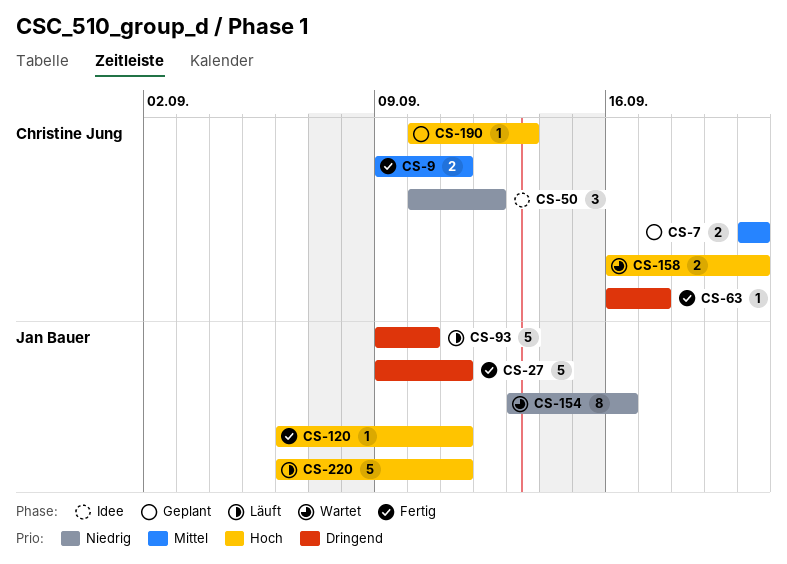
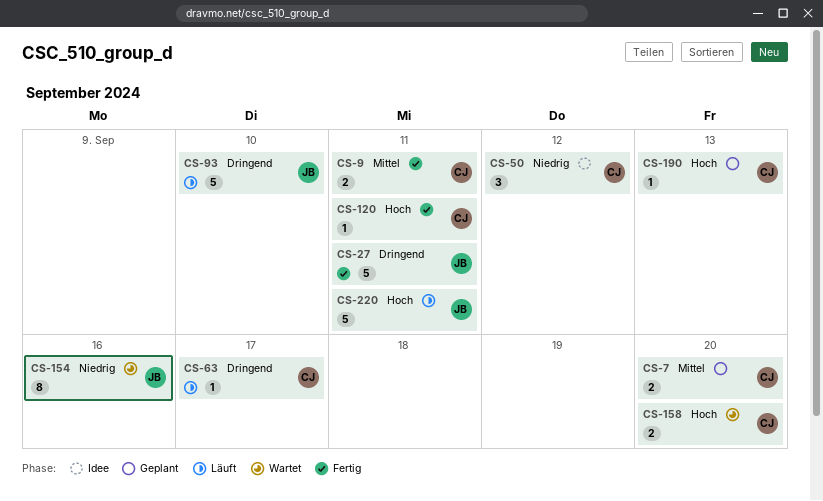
CS-63, status: Fertig -> Läuft
CS-120, owner: Jan Bauer -> Christine Jung

